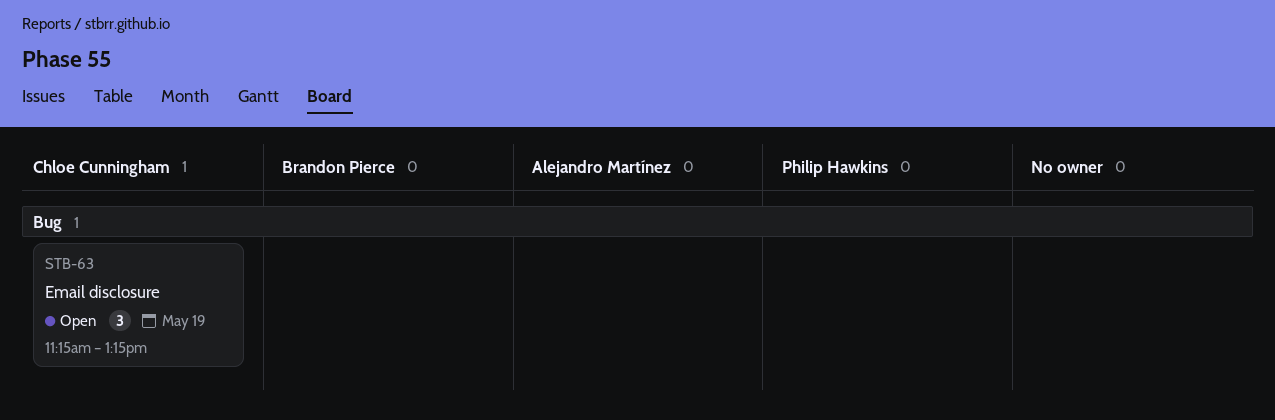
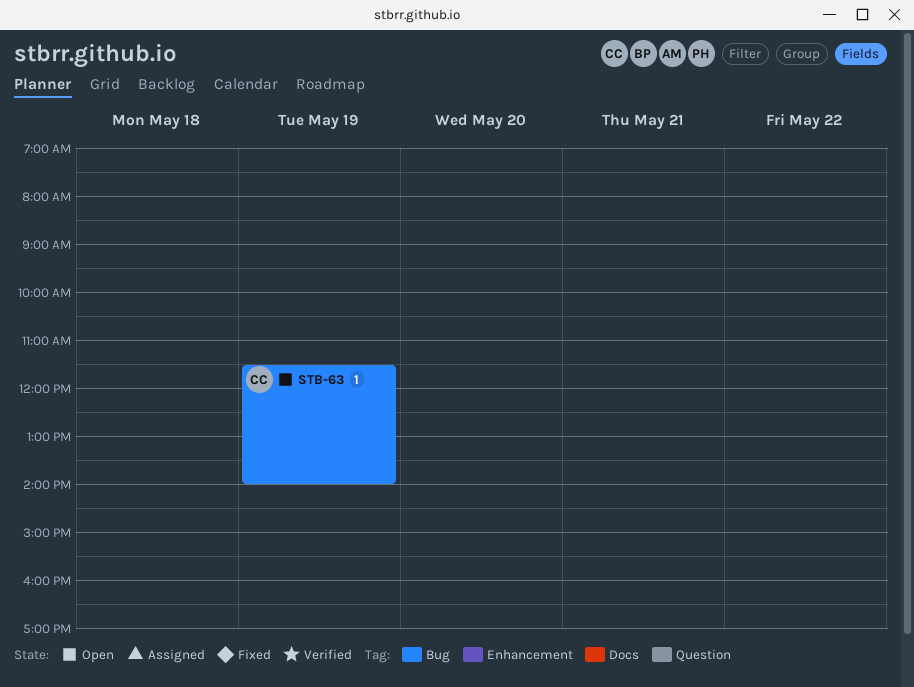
STB-63, estimate: 3 -> 1
STB-63, begins: 11:15 -> 11:30
STB-63, ends: 13:15 -> 14:00

